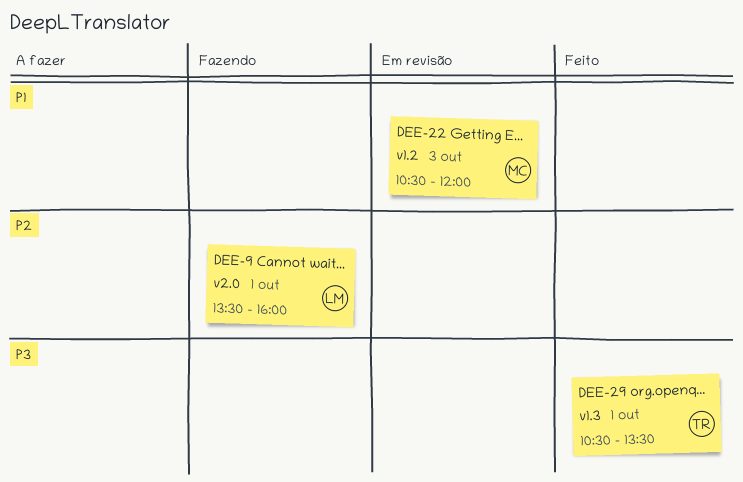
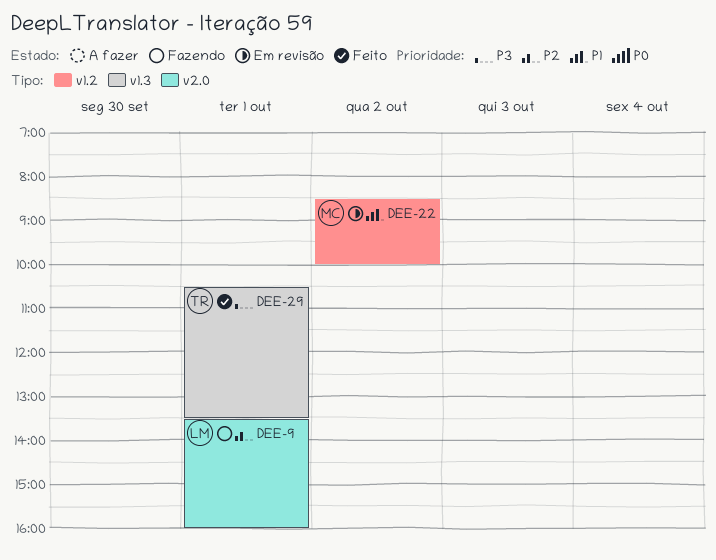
DEE-22, day: Oct 3 -> Oct 2
DEE-22, begins: 10:30 -> 08:30
DEE-22, ends: 12:00 -> 10:00

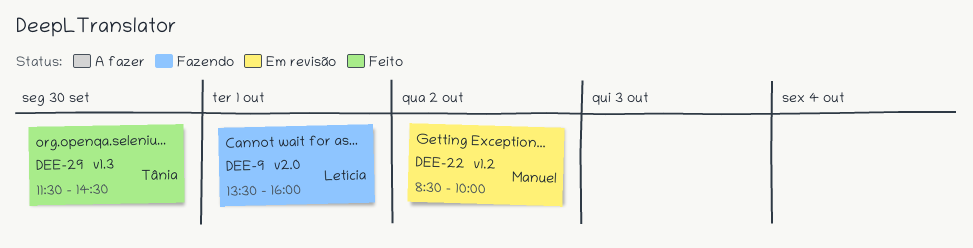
DEE-29, day: Oct 1 -> Sep 30
DEE-29, begins: 10:30 -> 11:30
DEE-29, ends: 13:30 -> 14:30

